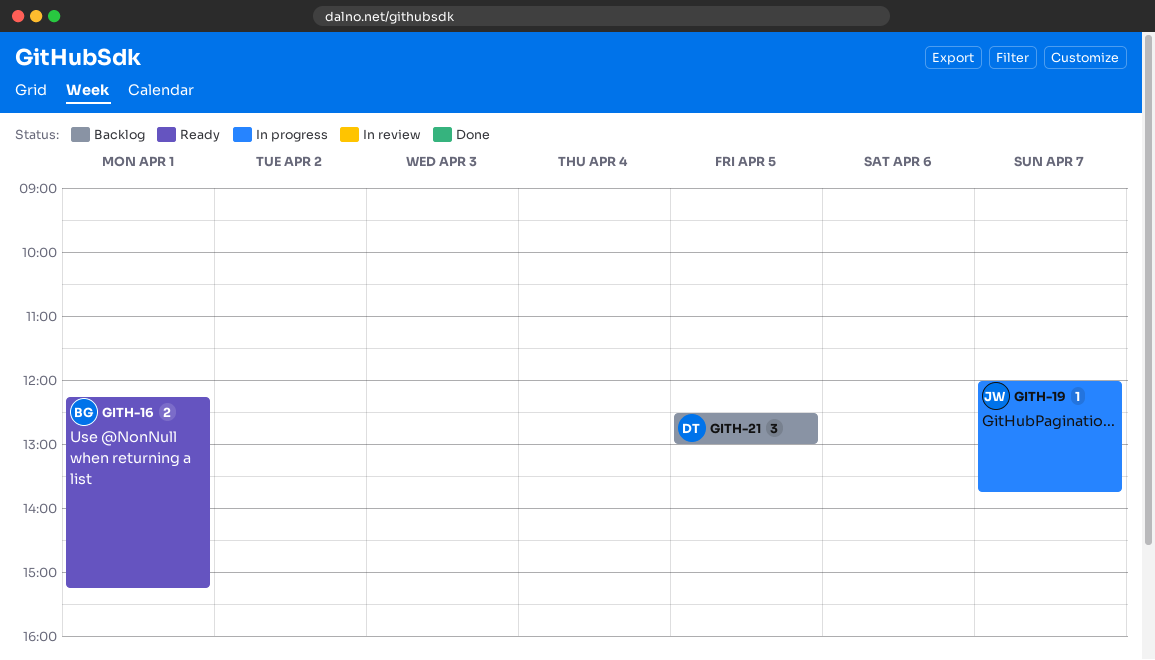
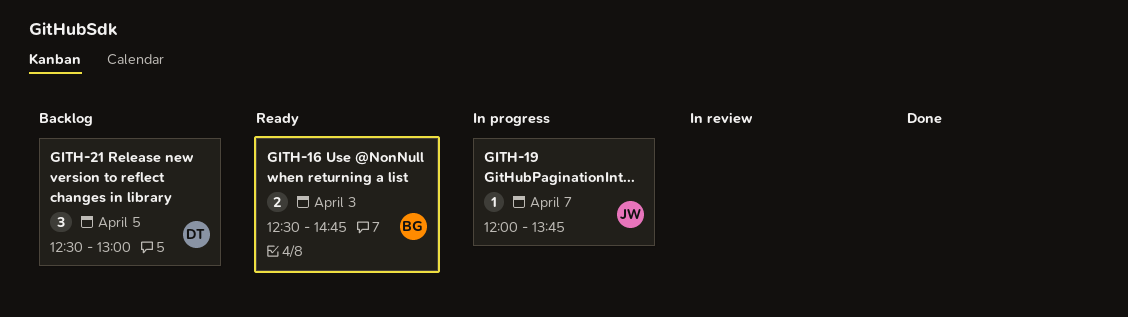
GITH-16, day: Apr 1 -> Apr 3
GITH-16, begins: 12:15 -> 12:30
GITH-16, ends: 15:15 -> 14:45

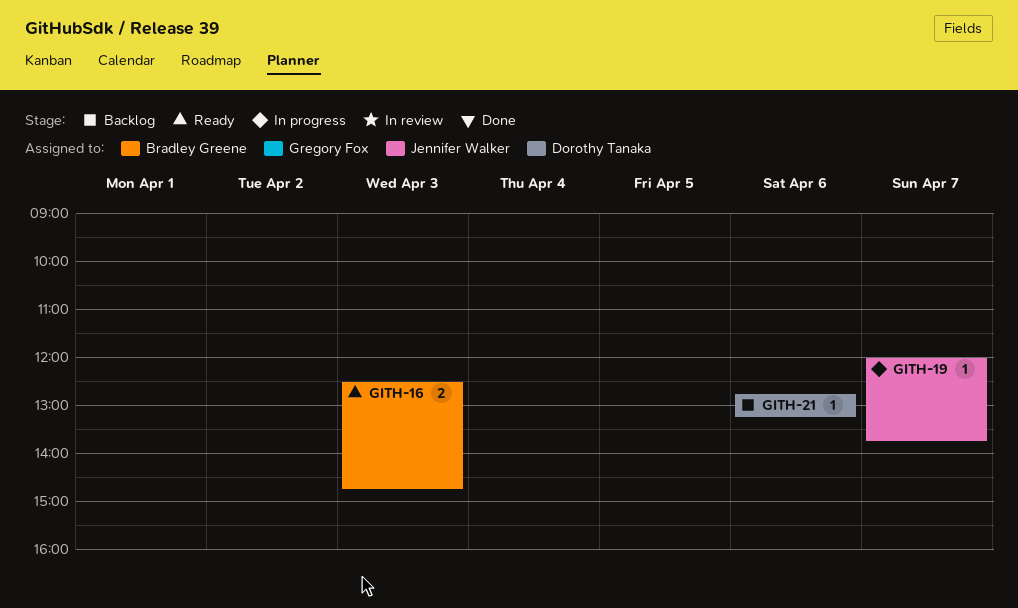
GITH-21, estimate: 3 -> 1
GITH-21, day: Apr 5 -> Apr 6
GITH-21, begins: 12:30 -> 12:45
GITH-21, ends: 13:00 -> 13:15

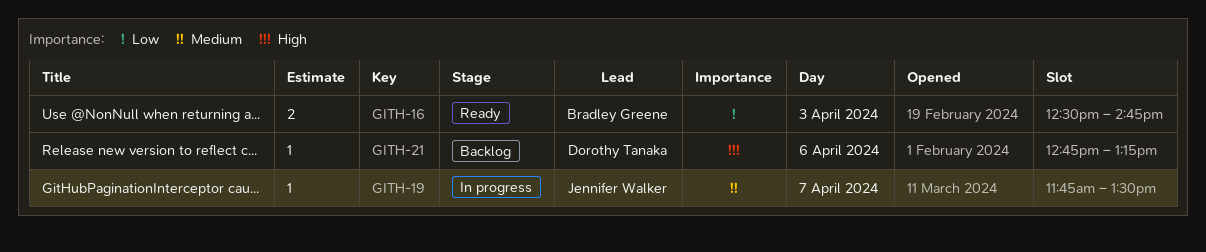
GITH-19, begins: 12:00 -> 11:45
GITH-19, ends: 13:45 -> 13:30

